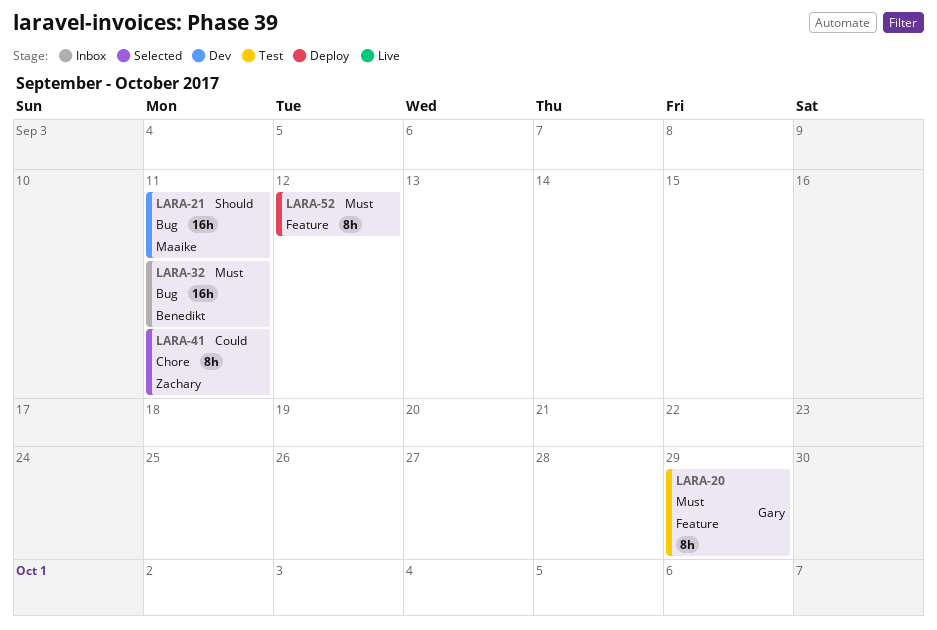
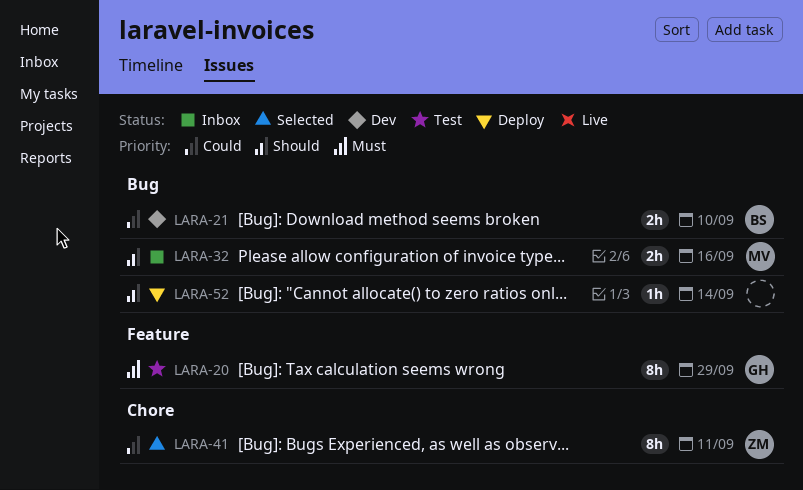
LARA-21, owner: Maaike -> Benedikt
LARA-21, priority: Should -> Could
LARA-21, estimate: 16h -> 2h
LARA-21, due: Sep 11 -> Sep 10
LARA-32, owner: Benedikt -> Maaike
LARA-32, priority: Must -> Should
LARA-32, estimate: 16h -> 2h
LARA-32, due: Sep 11 -> Sep 16
LARA-52, priority: Must -> Should
LARA-52, label: Feature -> Bug
LARA-52, estimate: 8h -> 1h
LARA-52, due: Sep 12 -> Sep 14

